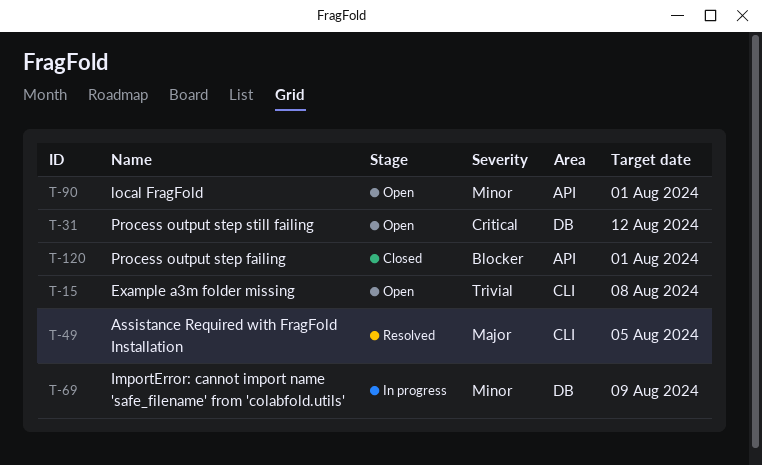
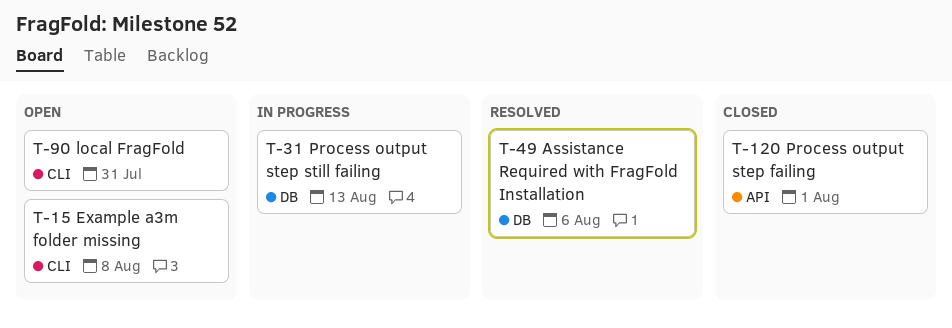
T-31, status: Open -> In progress
T-31, due: Aug 12 -> Aug 13
T-49, label: CLI -> DB
T-49, due: Aug 5 -> Aug 6
T-69: present -> none
T-90, label: API -> CLI
T-90, due: Aug 1 -> Jul 31

